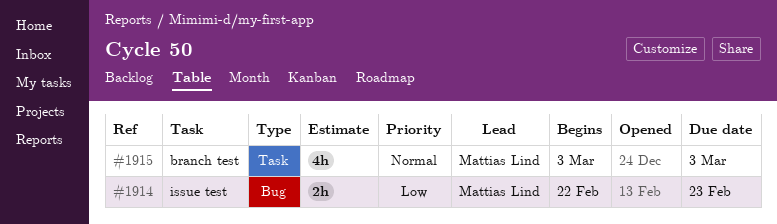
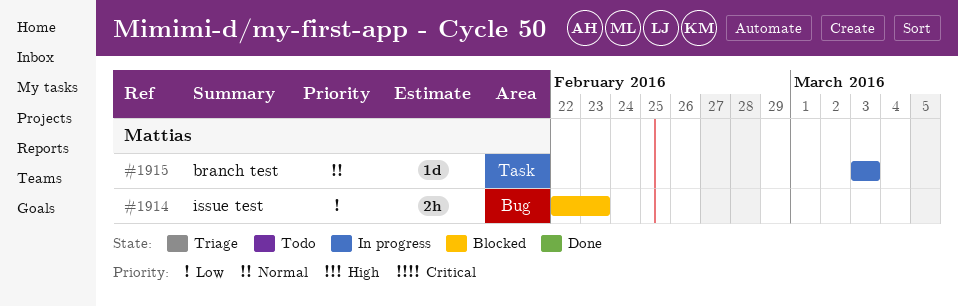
#1915, estimate: 4h -> 1d

